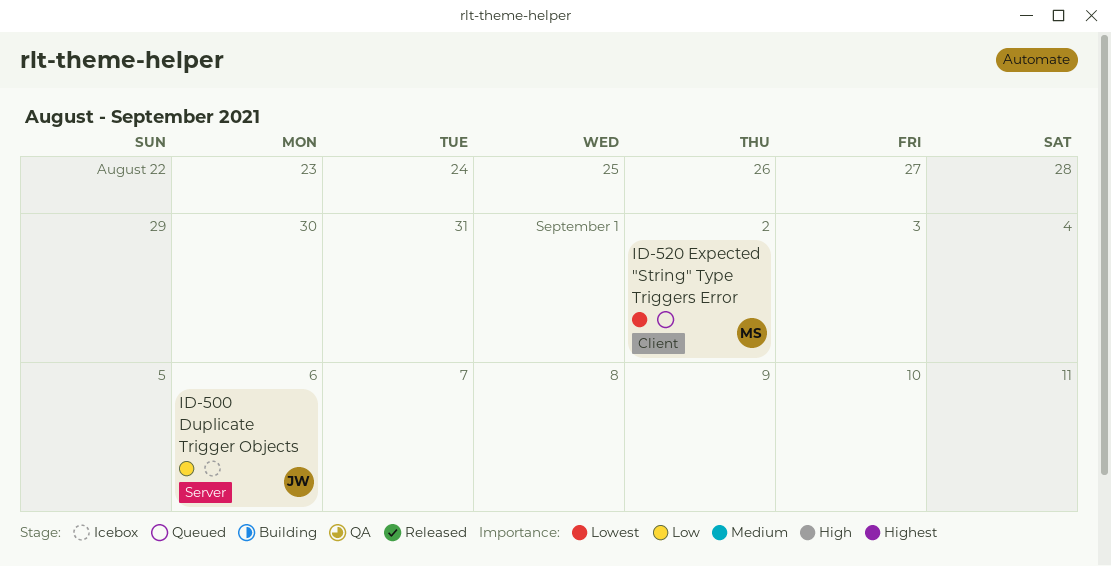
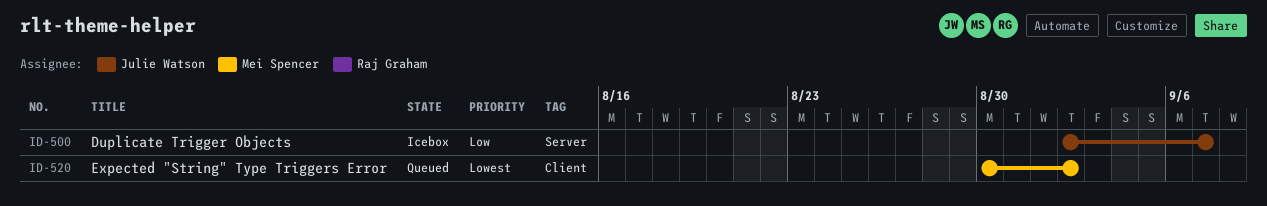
ID-500, due: Sep 6 -> Sep 7

